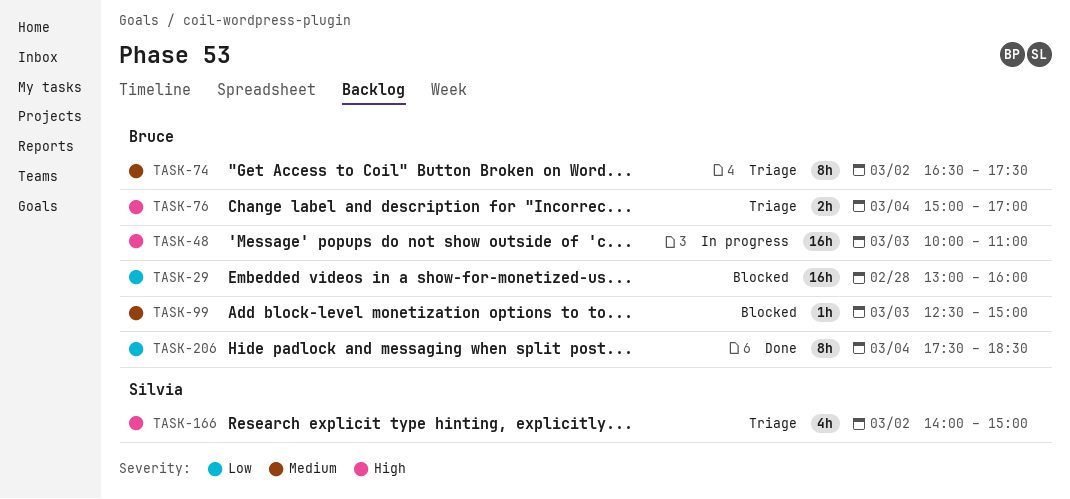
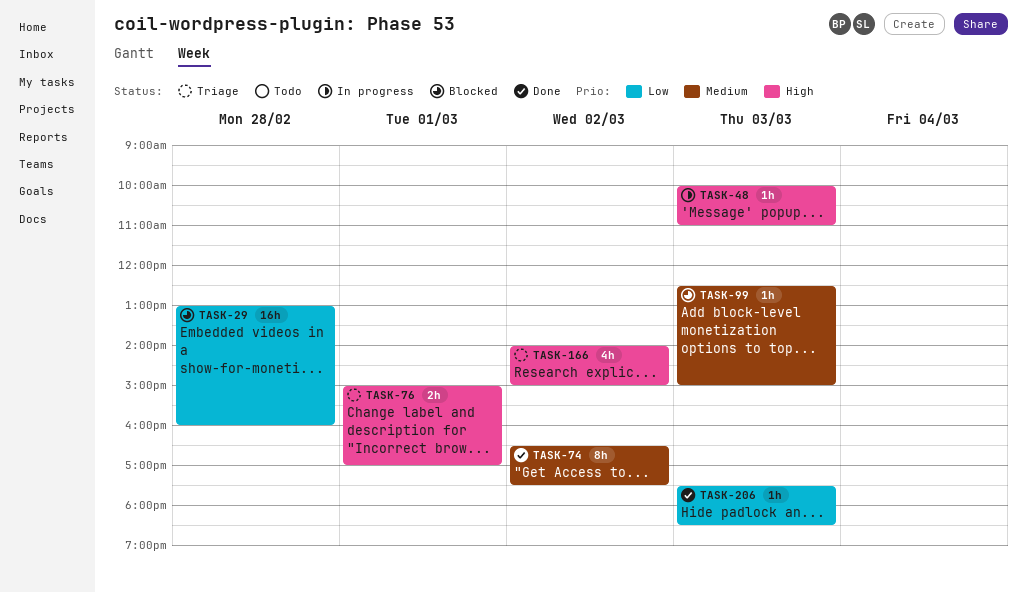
TASK-48, estimate: 16h -> 1h
TASK-74, status: Triage -> Done
TASK-76, day: Mar 4 -> Mar 1
TASK-206, estimate: 8h -> 1h
TASK-206, day: Mar 4 -> Mar 3

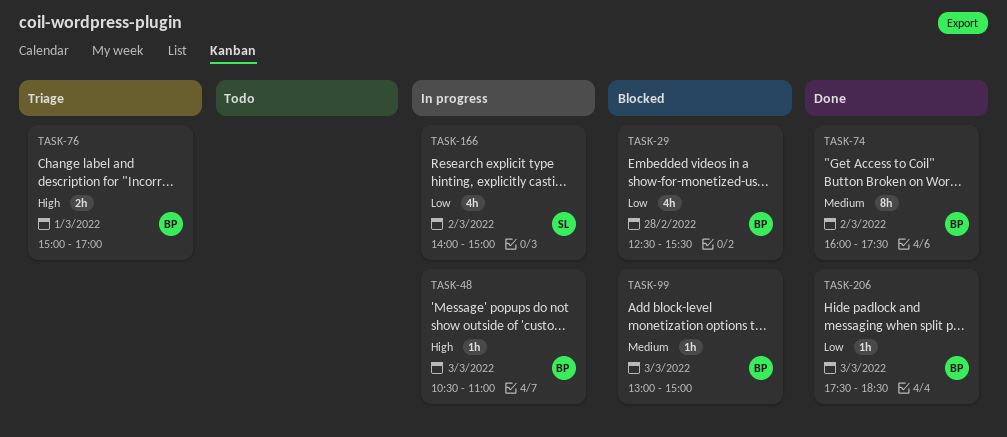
TASK-29, estimate: 16h -> 4h
TASK-29, begins: 13:00 -> 12:30
TASK-29, ends: 16:00 -> 15:30
TASK-48, begins: 10:00 -> 10:30
TASK-74, begins: 16:30 -> 16:00
TASK-99, begins: 12:30 -> 13:00
TASK-166, status: Triage -> In progress
TASK-166, priority: High -> Low

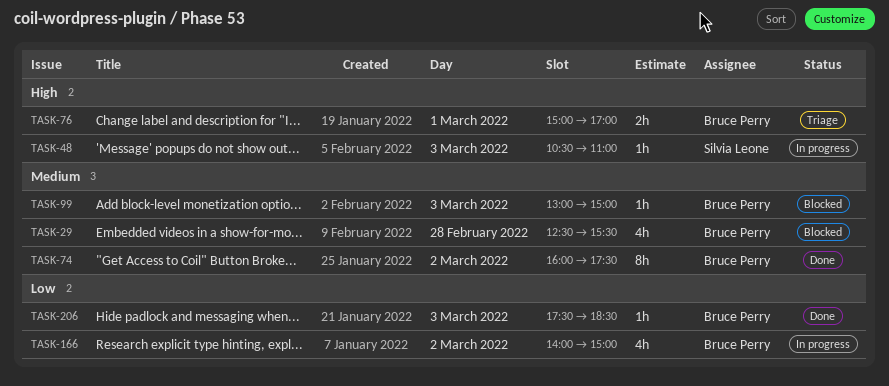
TASK-29, priority: Low -> Medium
TASK-48, owner: Bruce Perry -> Silvia Leone
TASK-166, owner: Silvia Leone -> Bruce Perry

